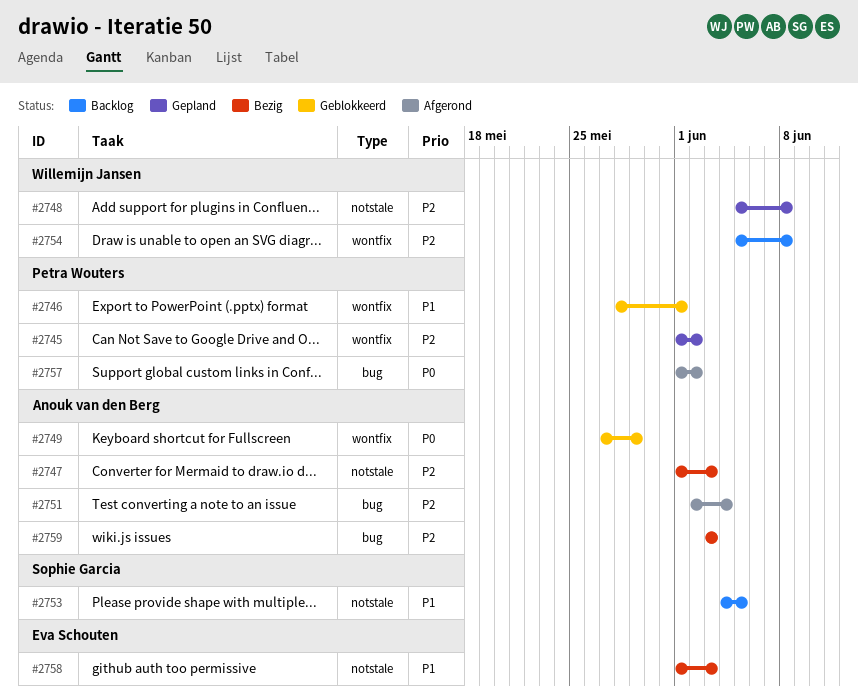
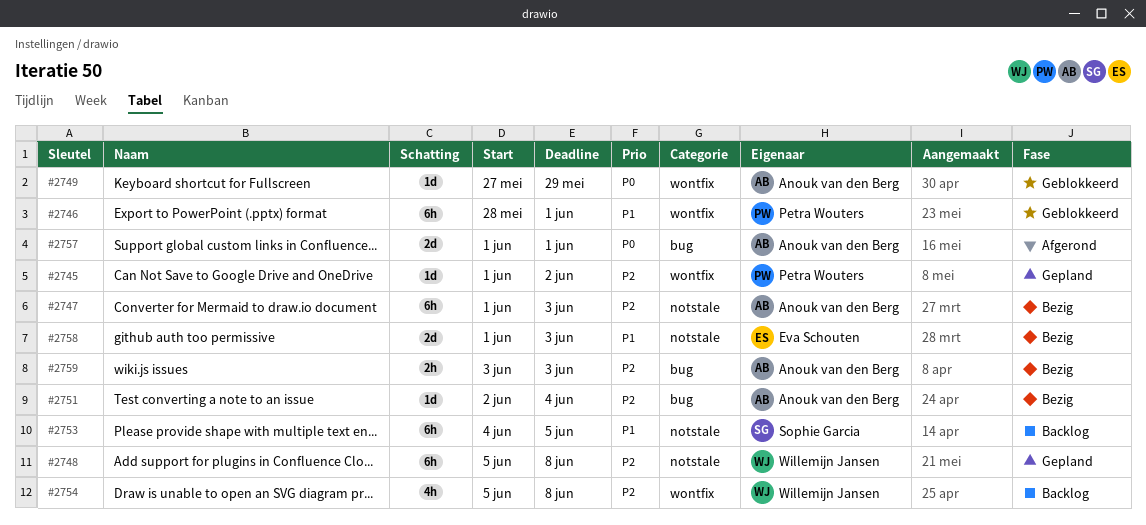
#2751, status: Afgerond -> Bezig
#2757, owner: Petra Wouters -> Anouk van den Berg
#2757, due: Jun 2 -> Jun 1

